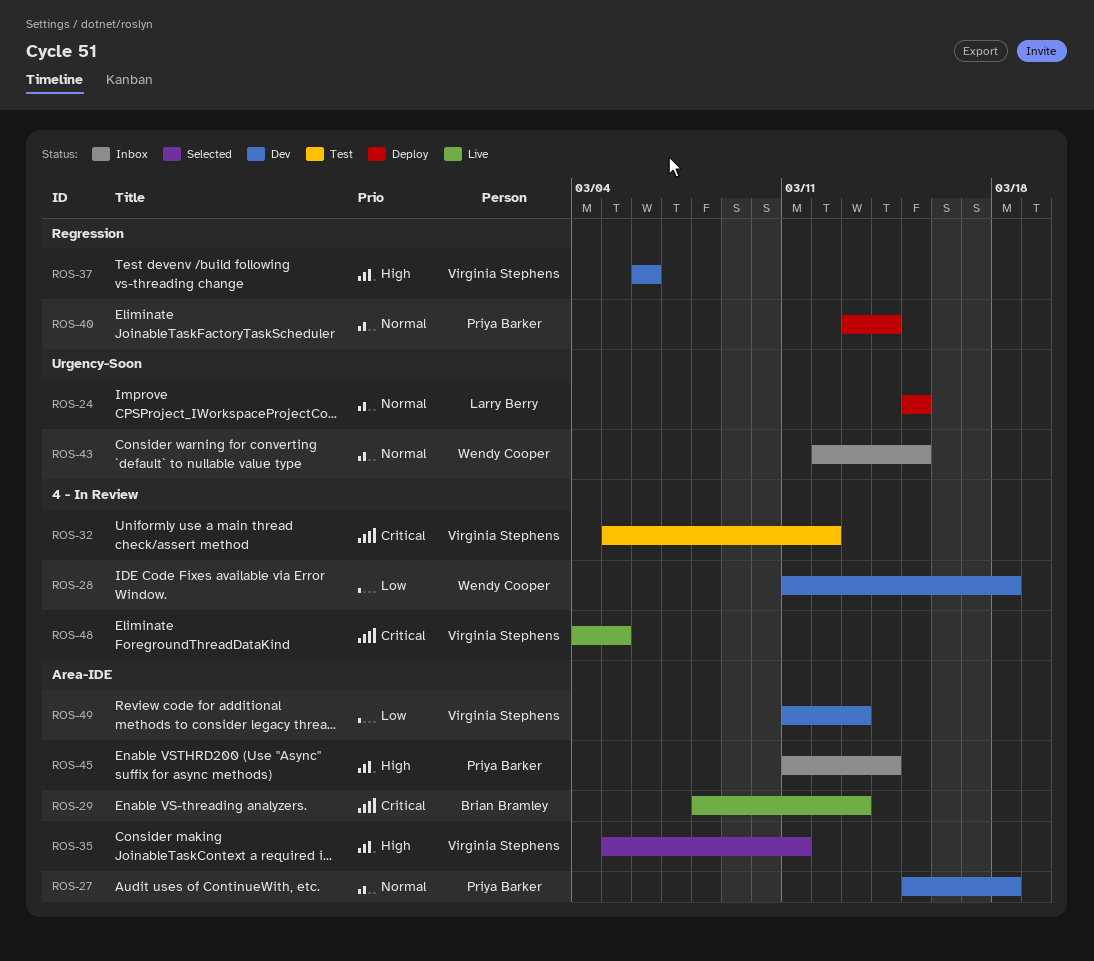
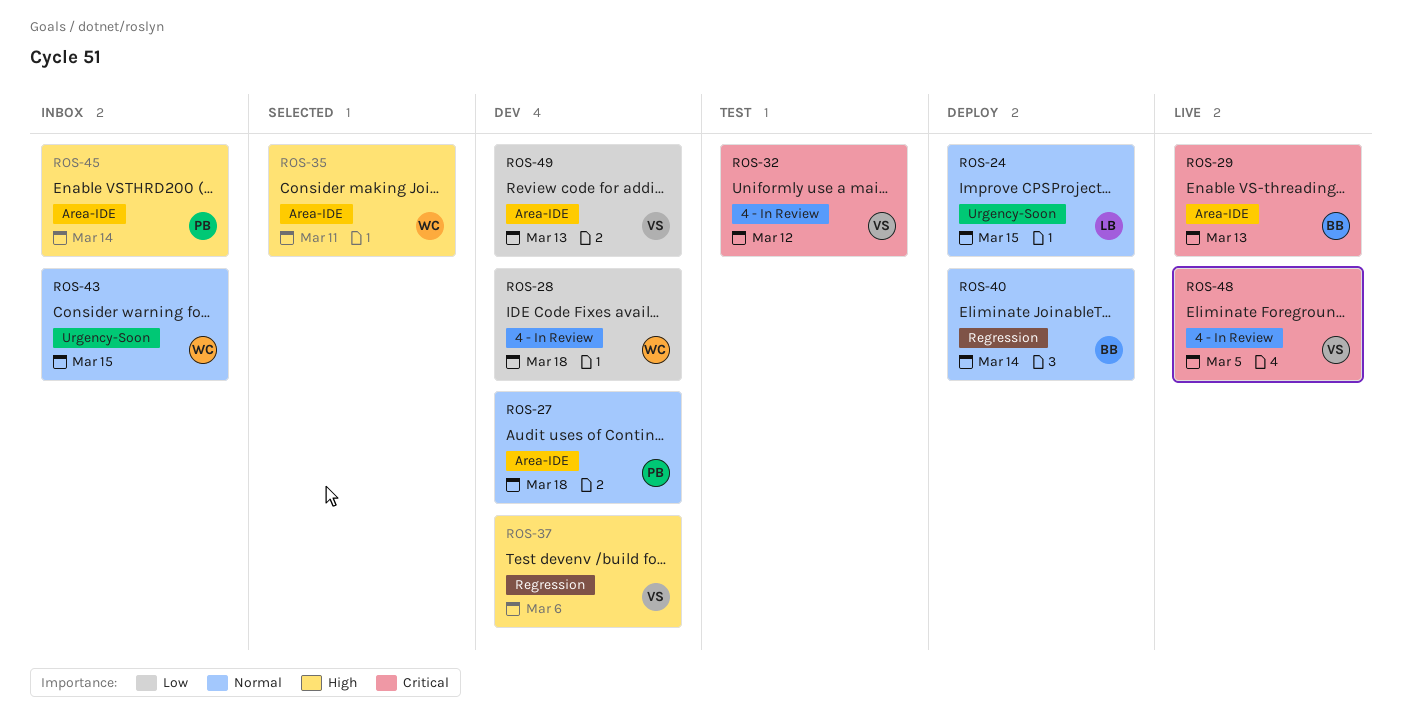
ROS-35, owner: Virginia Stephens -> Wendy Cooper
ROS-40, owner: Priya Barker -> Brian Bramley

